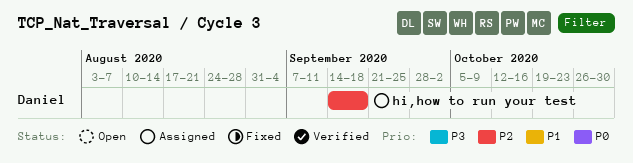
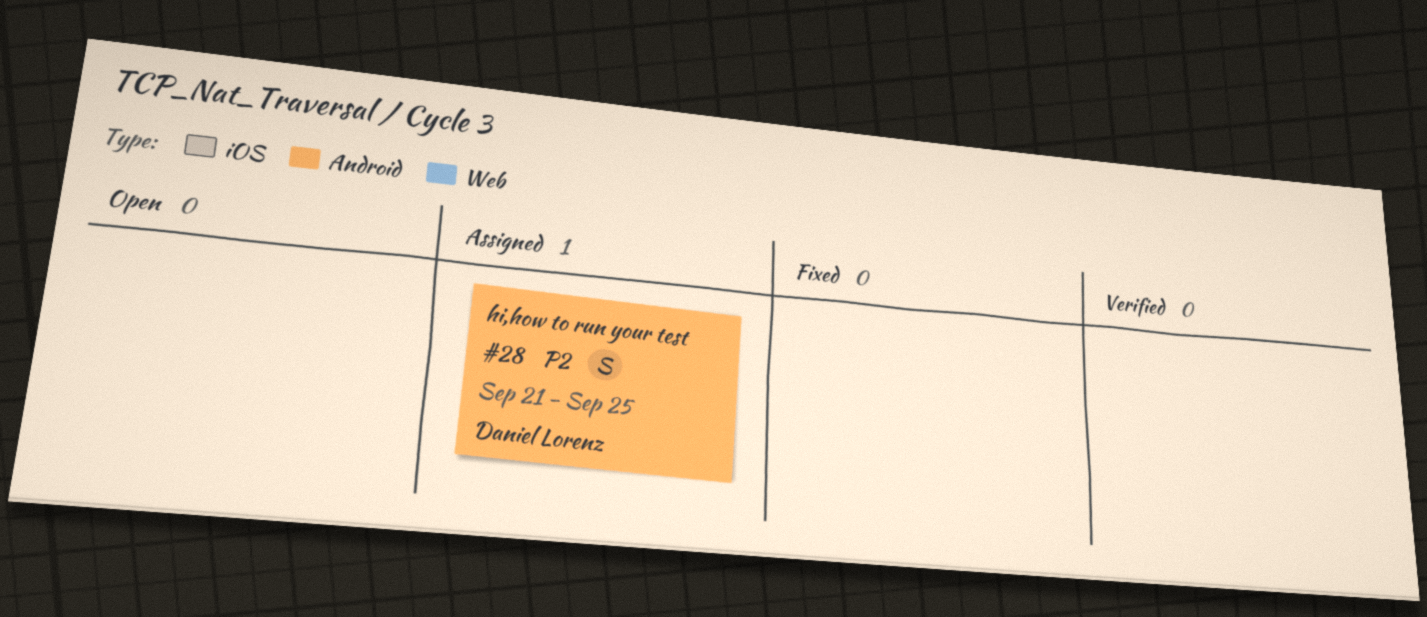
hi,how to run your test, start: Sep 14 -> Sep 21
hi,how to run your test, due: Sep 18 -> Sep 25

